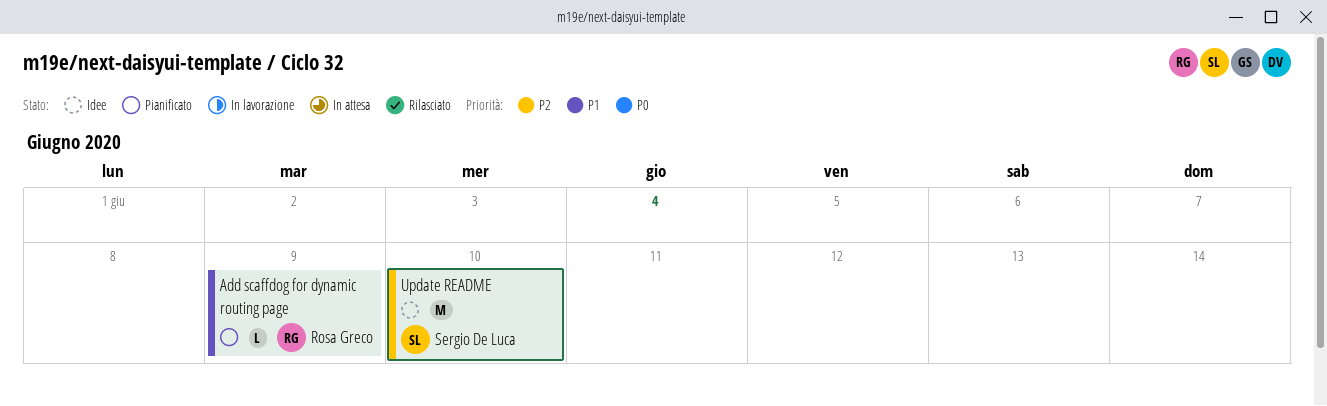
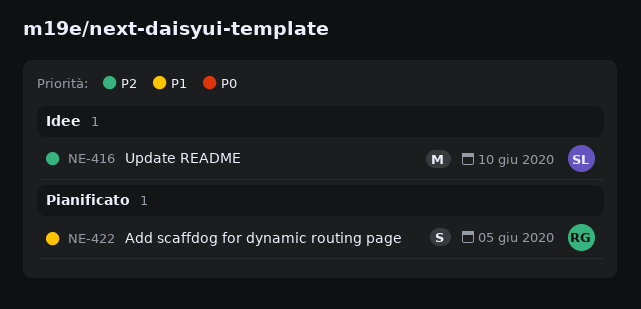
Add scaffdog for dynamic routing page, estimate: L -> S
Add scaffdog for dynamic routing page, due: Jun 9 -> Jun 5

